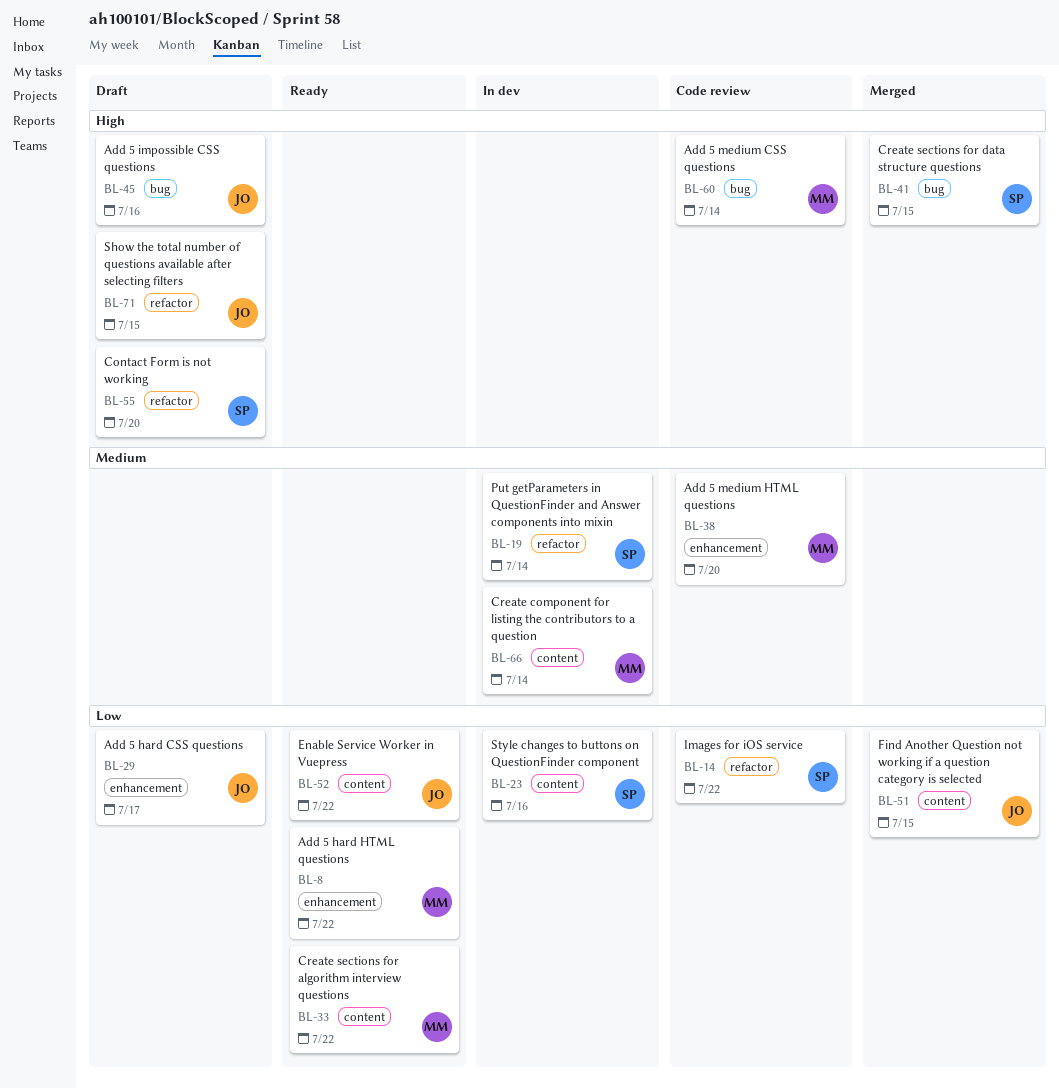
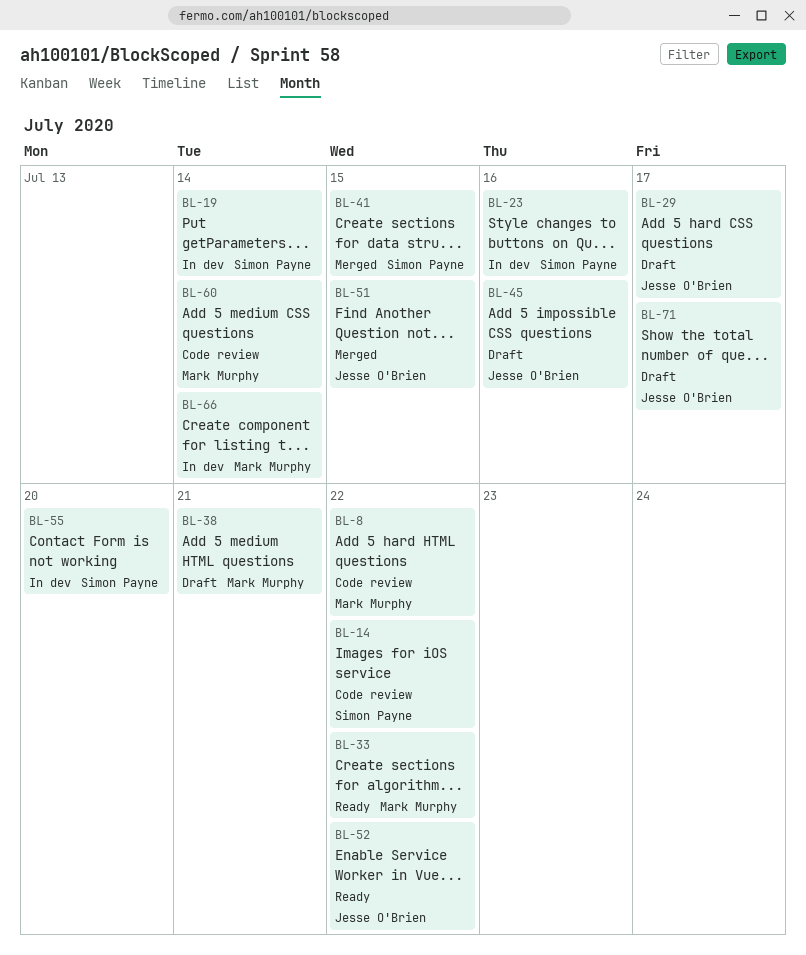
BL-8, status: Ready -> Code review
BL-38, status: Code review -> Draft
BL-38, due: Jul 20 -> Jul 21
BL-55, status: Draft -> In dev
BL-71, due: Jul 15 -> Jul 17

